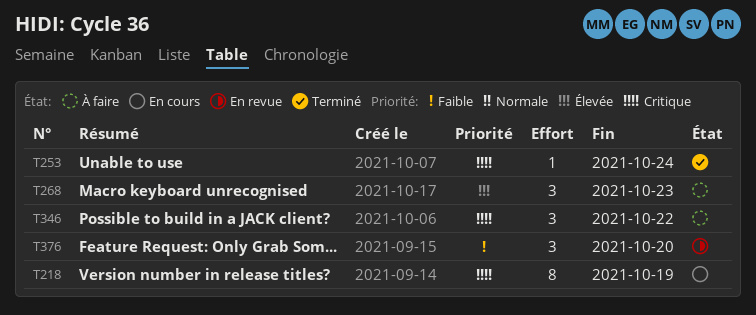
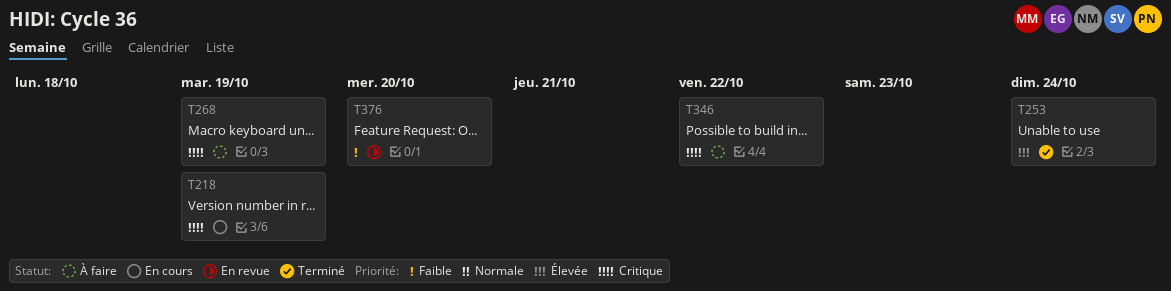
T253, priority: Critique -> Élevée
T268, priority: Élevée -> Critique
T268, due: Oct 23 -> Oct 19

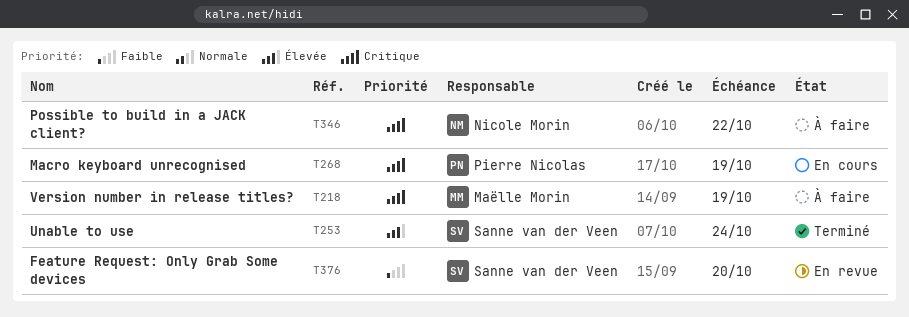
T218, status: En cours -> À faire
T268, status: À faire -> En cours

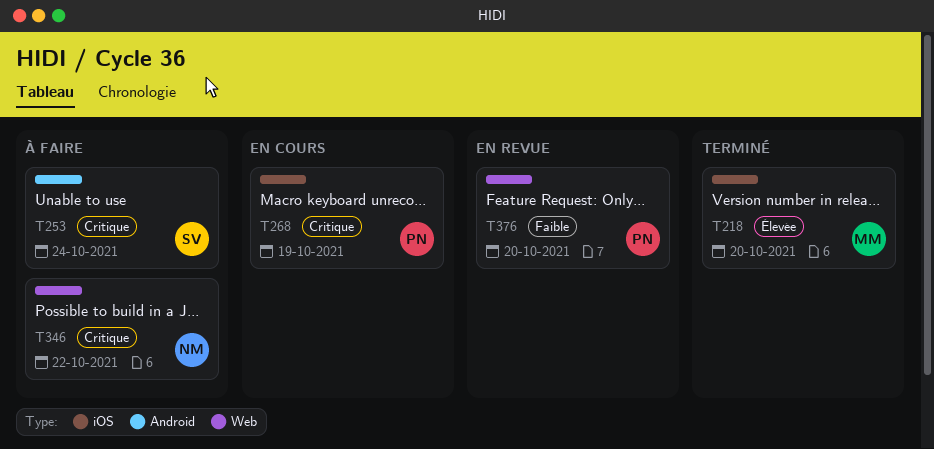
T218, status: À faire -> Terminé
T218, priority: Critique -> Élevée
T218, due: Oct 19 -> Oct 20
T253, status: Terminé -> À faire
T253, priority: Élevée -> Critique
T376, owner: Sanne van der Veen -> Pierre Nicolas

